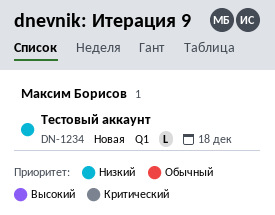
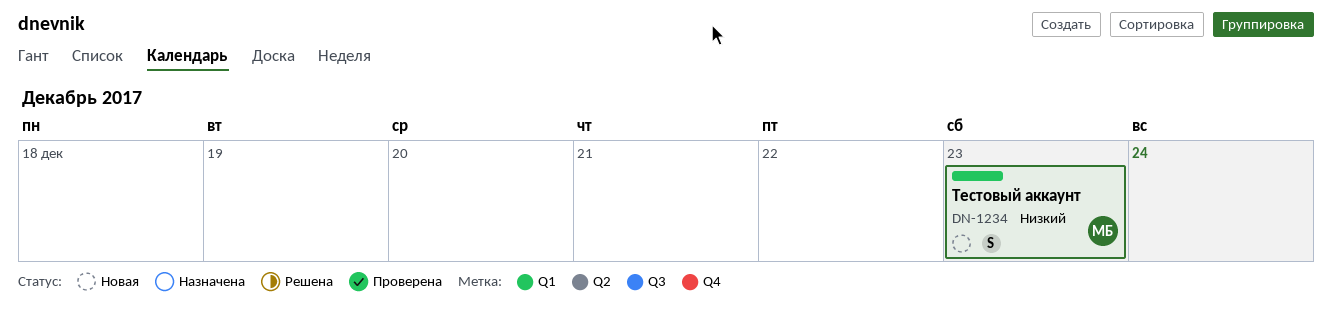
DN-1234, estimate: L -> S
DN-1234, due: Dec 18 -> Dec 23

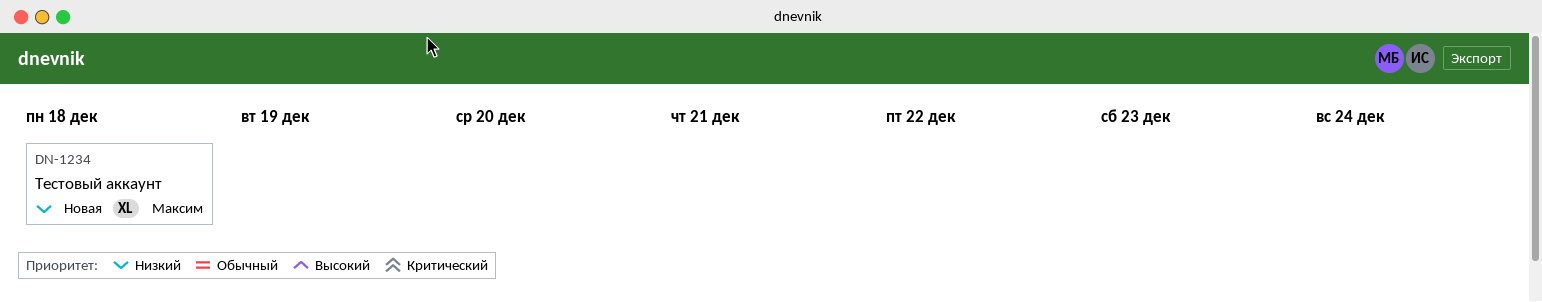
DN-1234, estimate: S -> XL
DN-1234, due: Dec 23 -> Dec 18

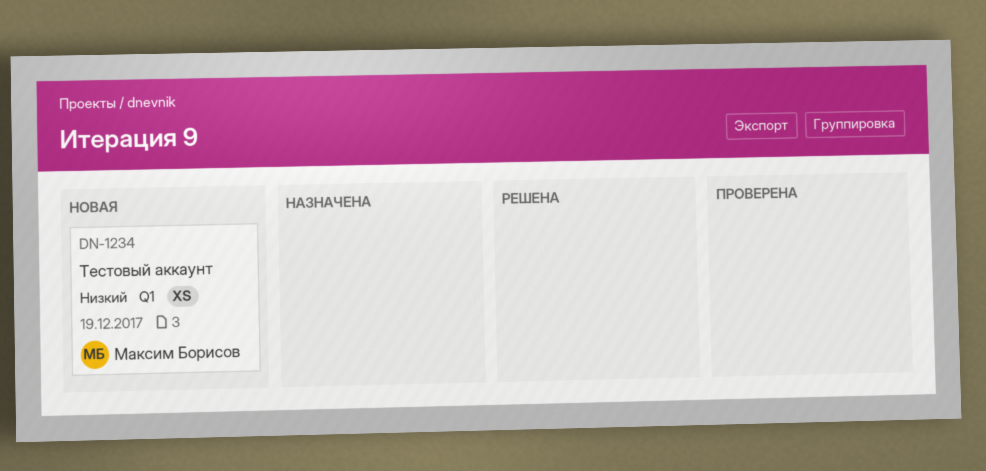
DN-1234, estimate: XL -> XS
DN-1234, due: Dec 18 -> Dec 19

